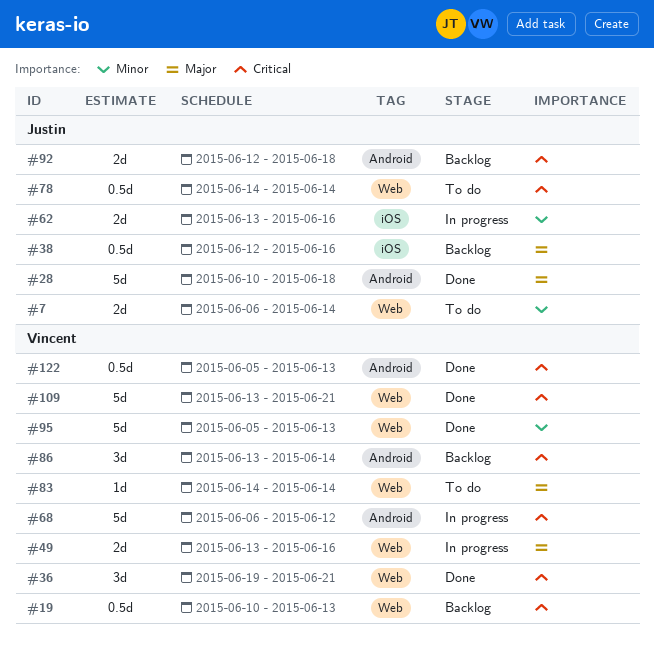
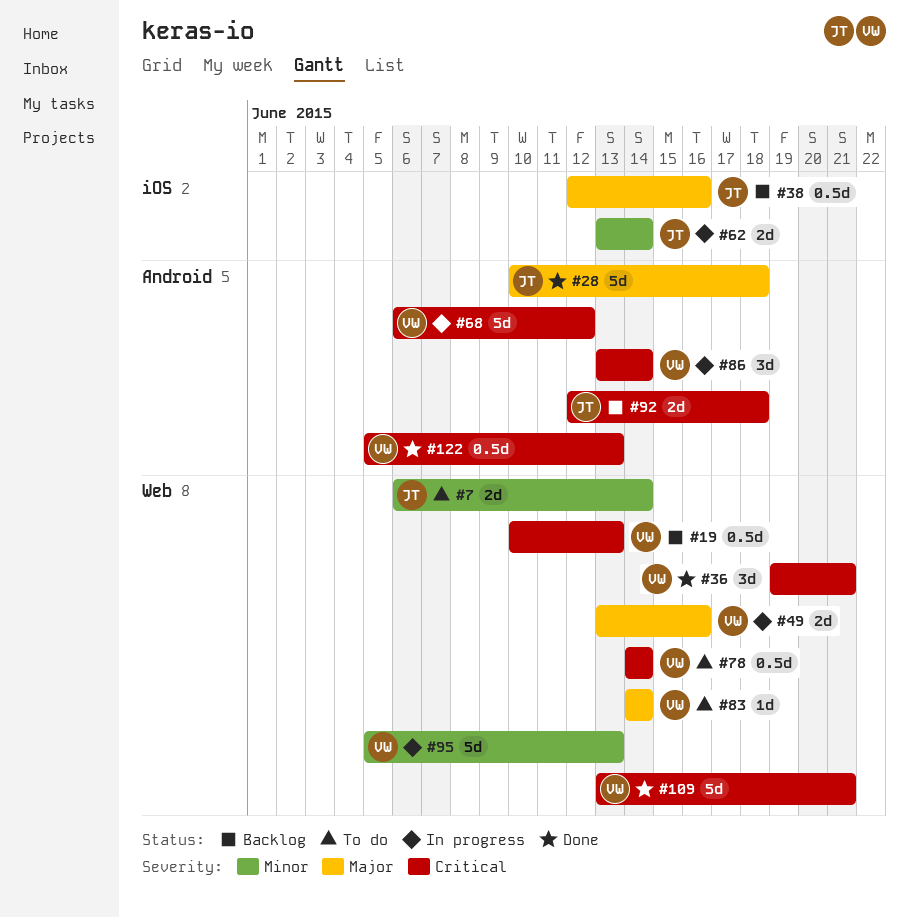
#62, due: Jun 16 -> Jun 14
#78, owner: Justin -> Vincent
#86, status: Backlog -> In progress
#95, status: Done -> In progress

